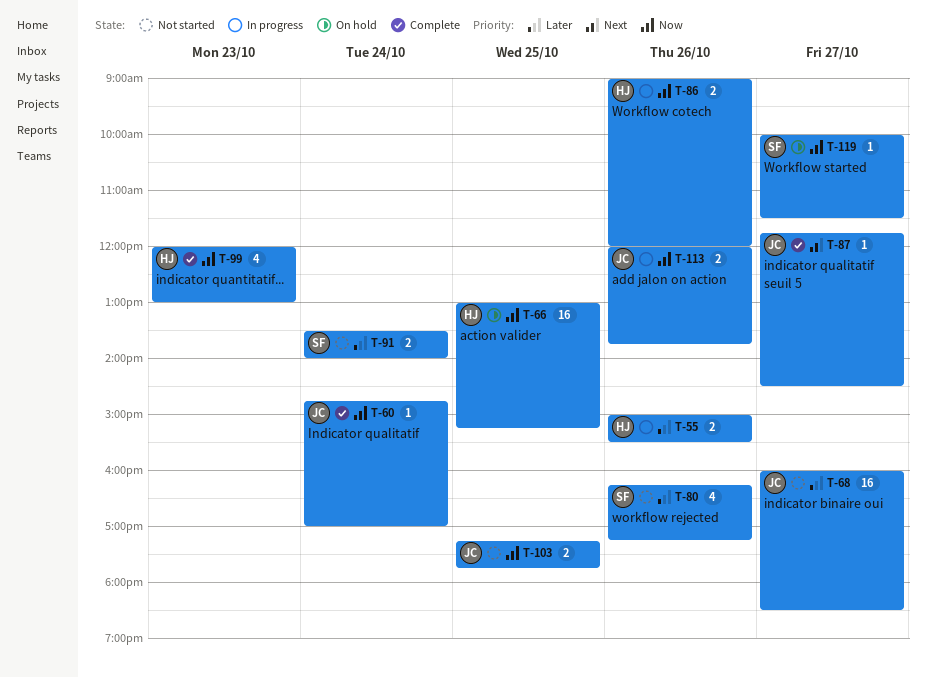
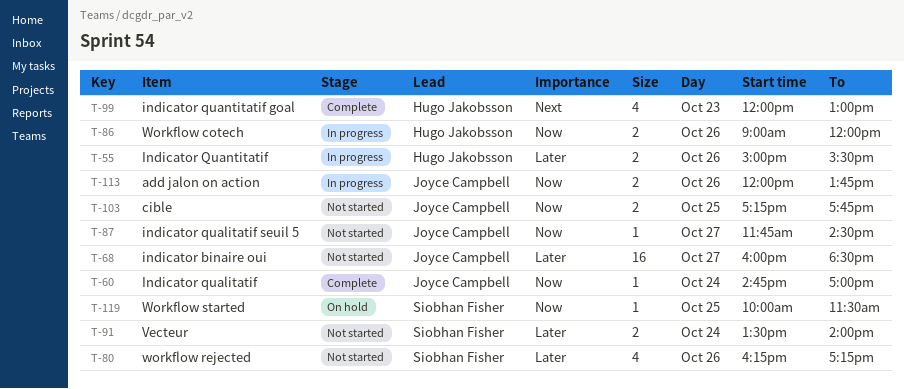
T-66: present -> none
T-87, status: Complete -> Not started
T-87, priority: Next -> Now
T-99, priority: Now -> Next
T-119, day: Oct 27 -> Oct 25

